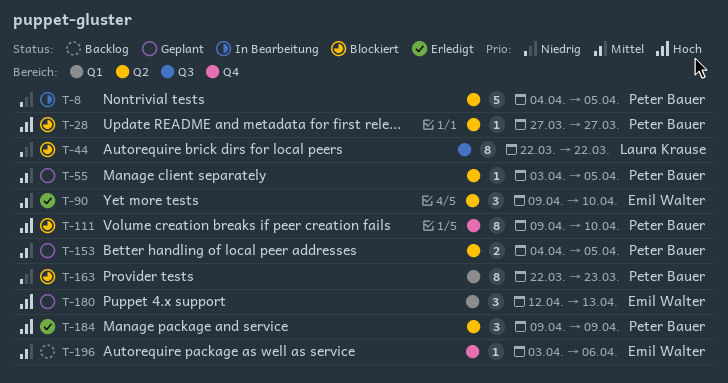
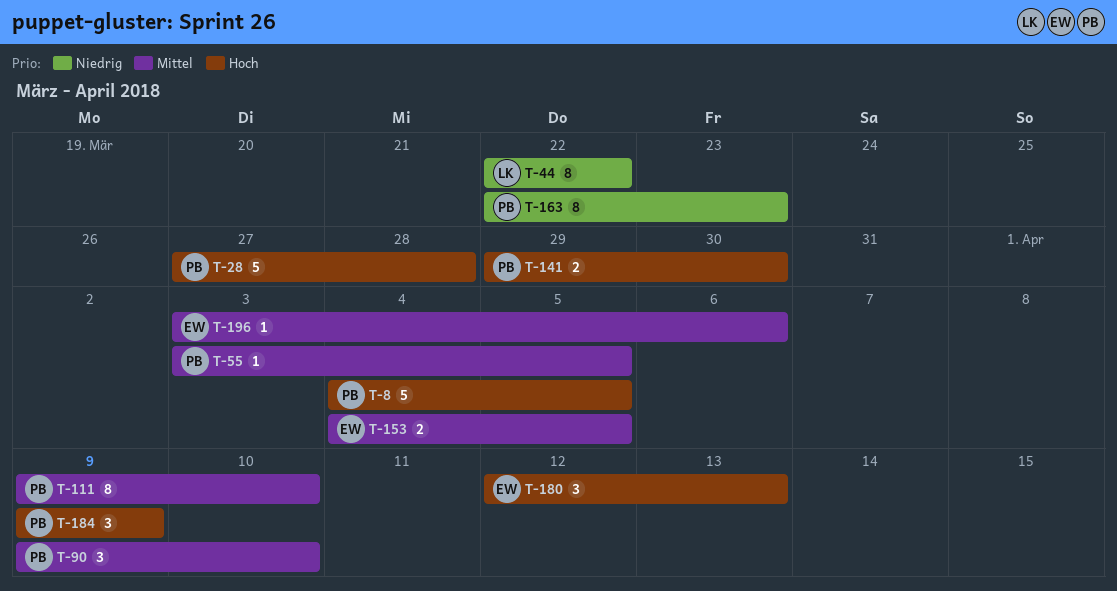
T-8, priority: Niedrig -> Hoch
T-28, estimate: 1 -> 5
T-28, due: Mar 27 -> Mar 28
T-90, owner: Emil Walter -> Peter Bauer
T-111, priority: Hoch -> Mittel
T-141: none -> present
T-153, owner: Peter Bauer -> Emil Walter

